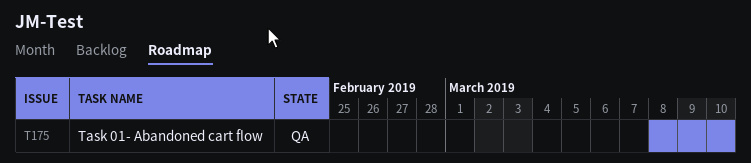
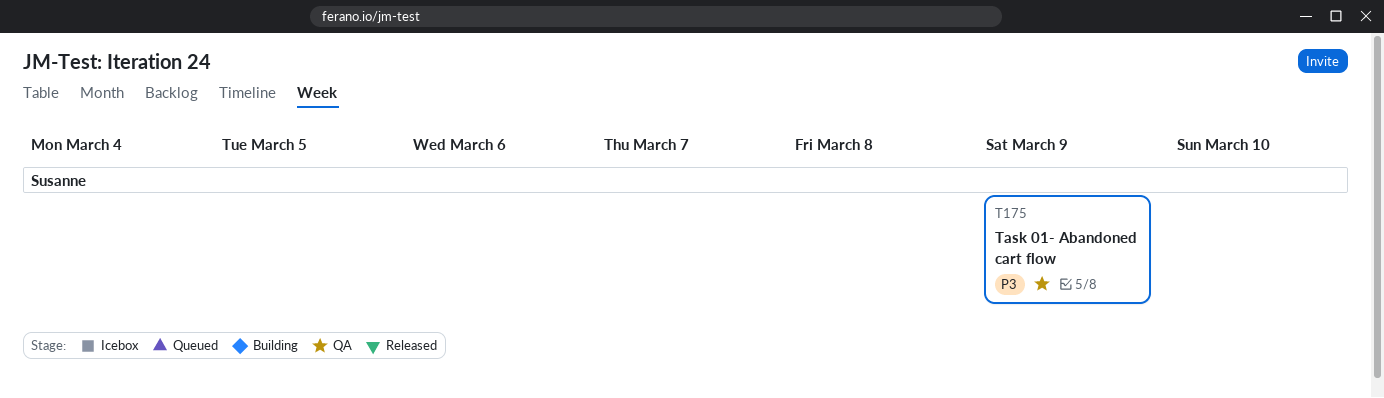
T175, due: Mar 10 -> Mar 9

